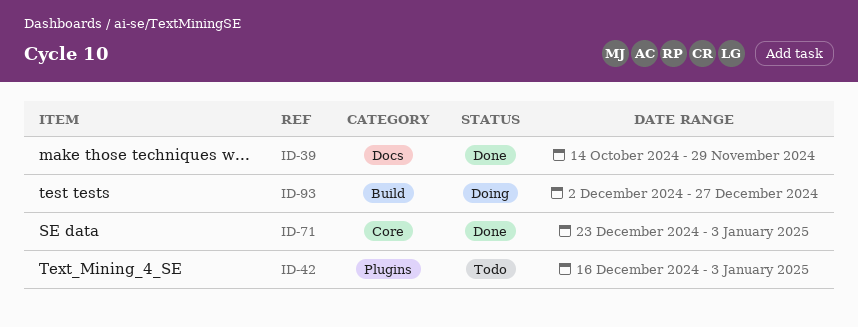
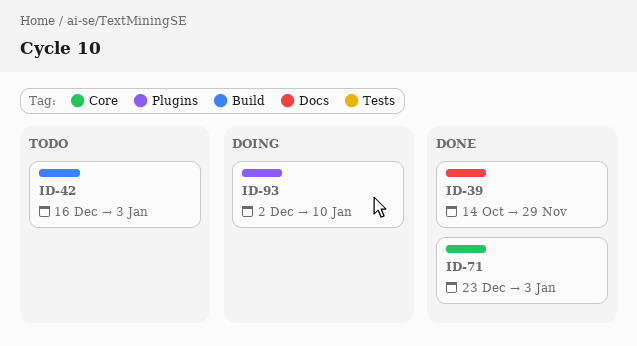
ID-42, label: Plugins -> Build
ID-93, label: Build -> Plugins
ID-93, due: Dec 27 -> Jan 10

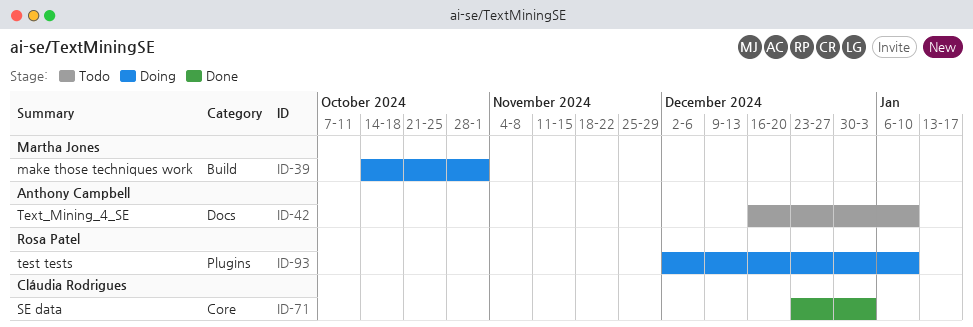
ID-39, status: Done -> Doing
ID-39, label: Docs -> Build
ID-39, due: Nov 29 -> Nov 1
ID-42, label: Build -> Docs
ID-42, due: Jan 3 -> Jan 10

